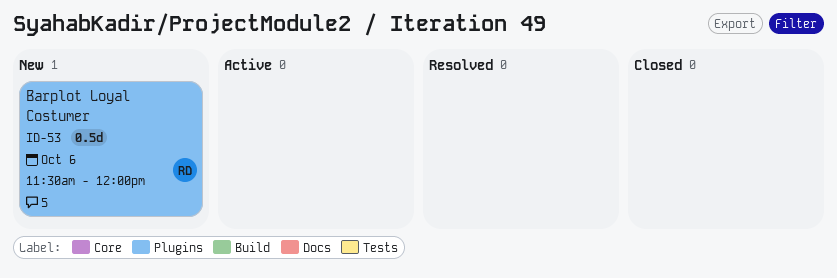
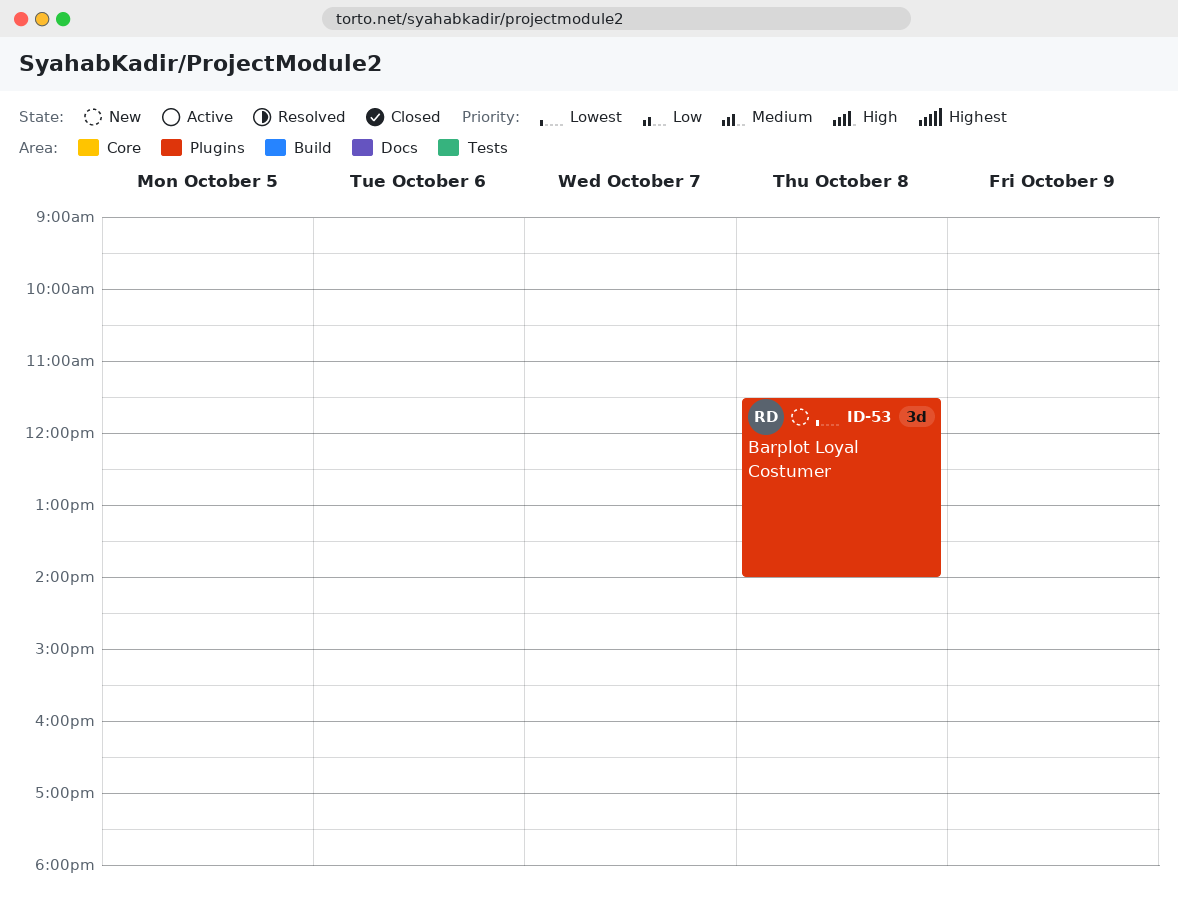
ID-53, estimate: 0.5d -> 3d
ID-53, day: Oct 6 -> Oct 8
ID-53, ends: 12:00 -> 14:00

